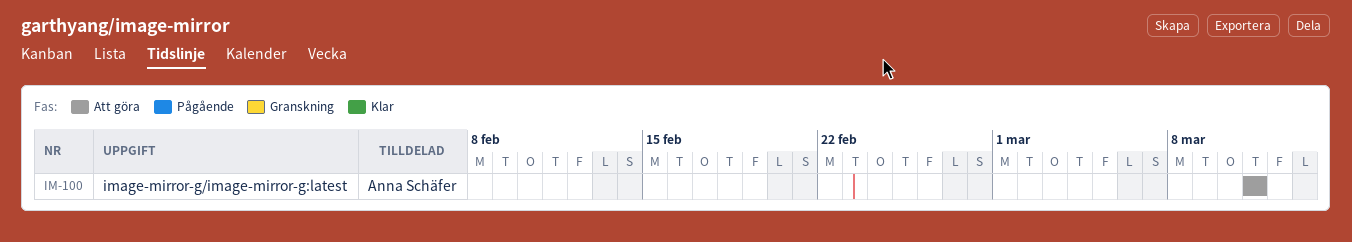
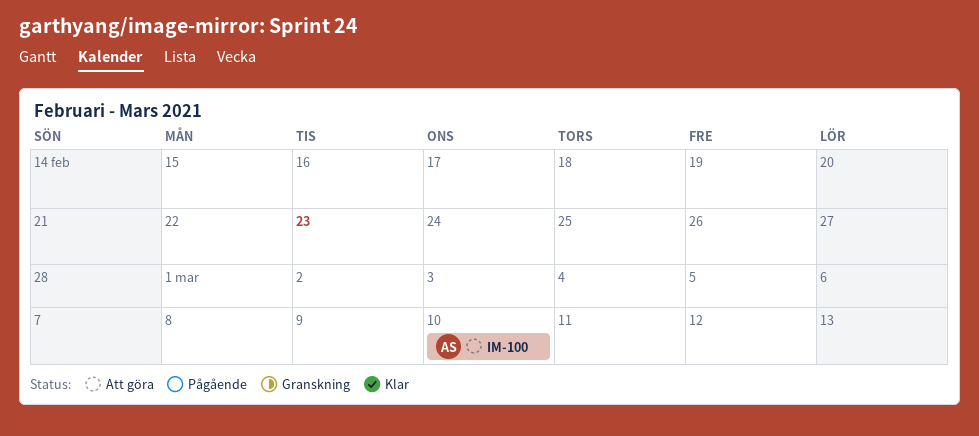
IM-100, start: Mar 11 -> Mar 10
IM-100, due: Mar 11 -> Mar 10

